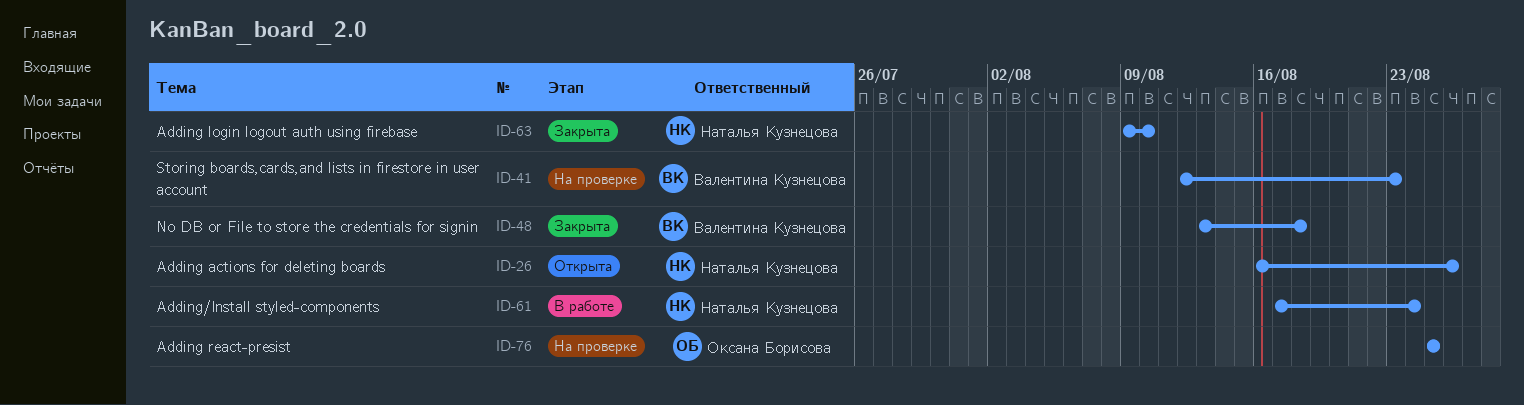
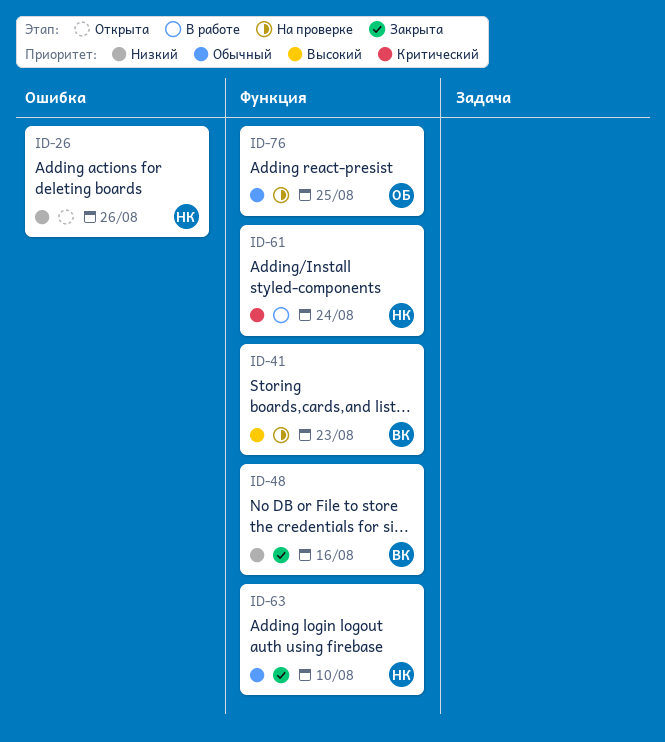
ID-48, due: Aug 18 -> Aug 16

